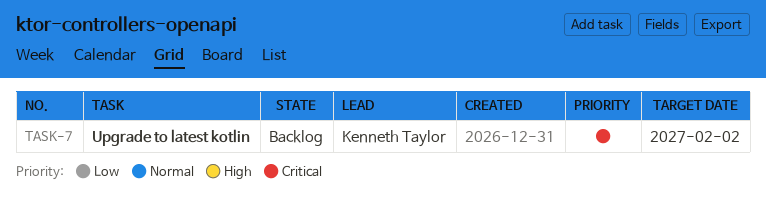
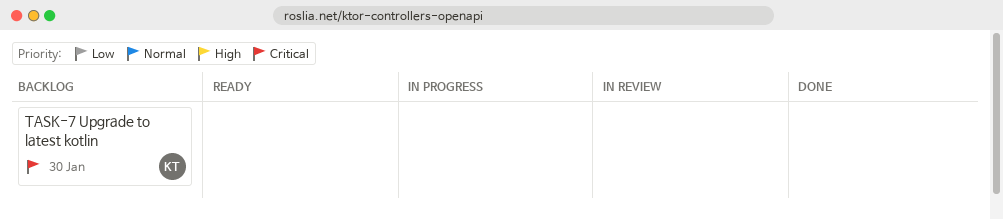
TASK-7, due: Feb 2 -> Jan 30

